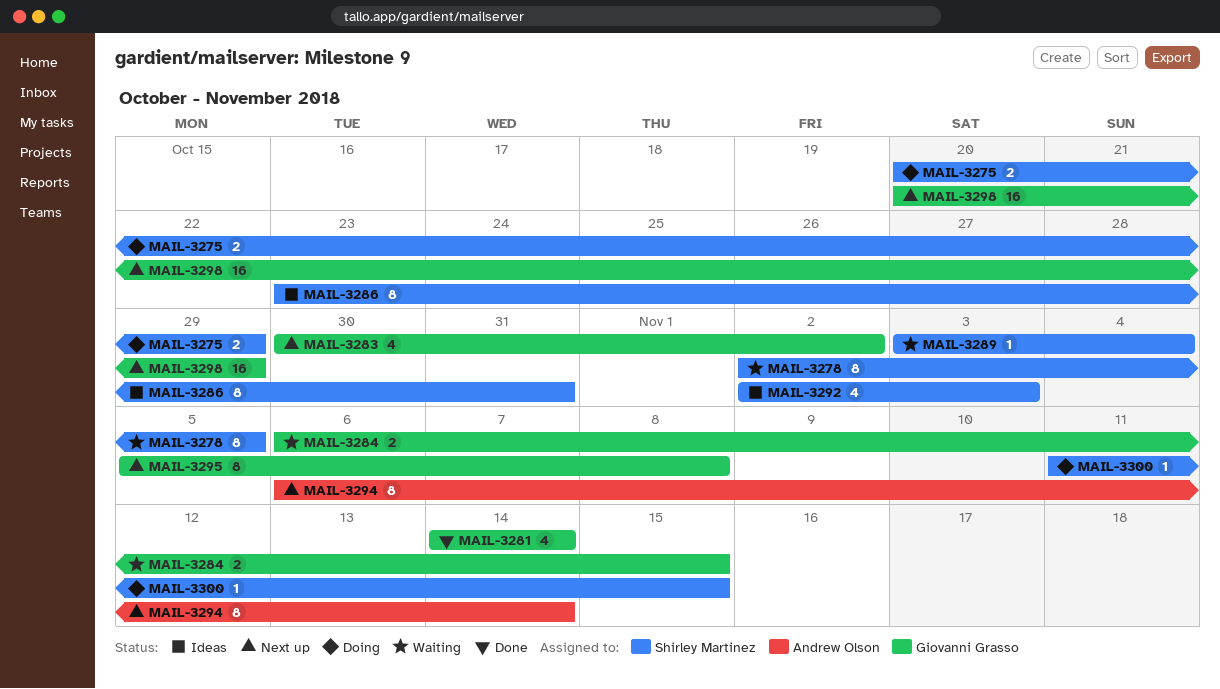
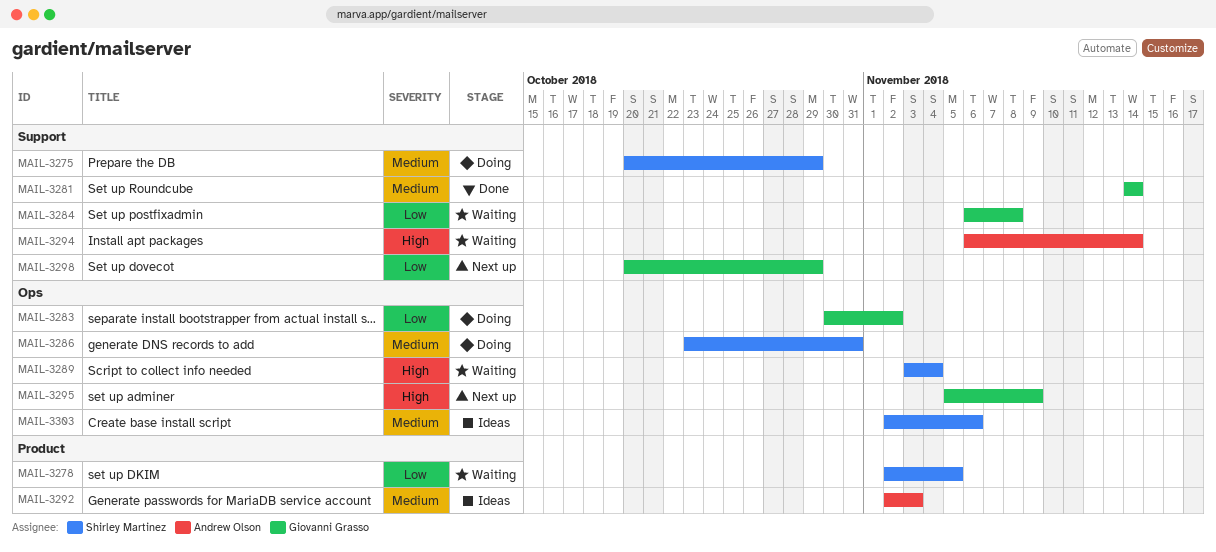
MAIL-3283, status: Next up -> Doing
MAIL-3284, due: Nov 15 -> Nov 8
MAIL-3286, status: Ideas -> Doing
MAIL-3292, owner: Shirley Martinez -> Andrew Olson
MAIL-3294, status: Next up -> Waiting
MAIL-3295, due: Nov 8 -> Nov 9
MAIL-3300: present -> none
MAIL-3303: none -> present

